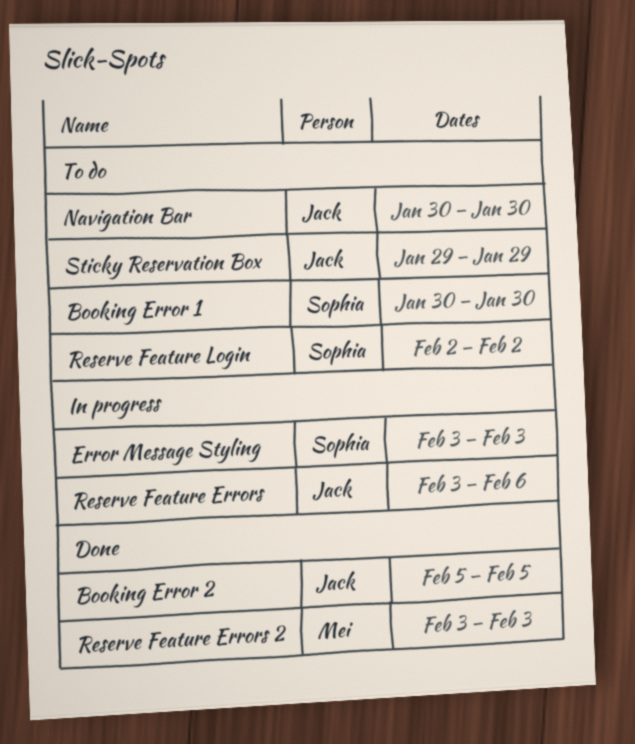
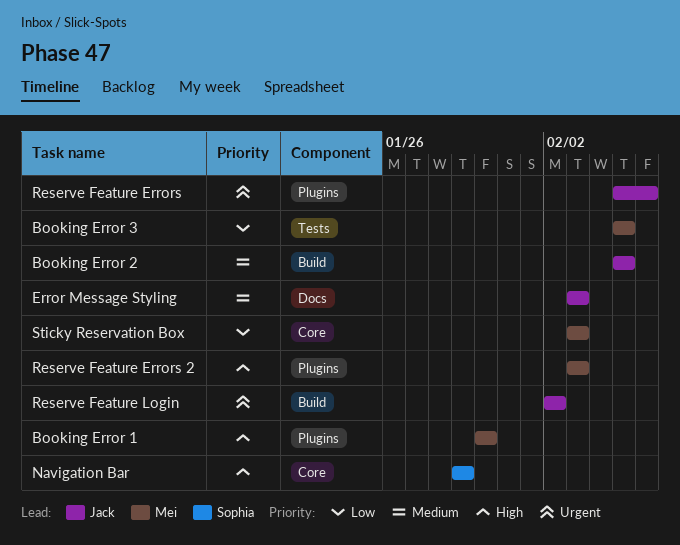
Booking Error 1, owner: Sophia -> Mei
Booking Error 3: none -> present
Error Message Styling, owner: Sophia -> Jack
Navigation Bar, owner: Jack -> Sophia
Navigation Bar, start: Jan 30 -> Jan 29
Navigation Bar, due: Jan 30 -> Jan 29
Reserve Feature Errors, start: Feb 3 -> Feb 5
Reserve Feature Login, owner: Sophia -> Jack
Sticky Reservation Box, owner: Jack -> Mei
Sticky Reservation Box, start: Jan 29 -> Feb 3
Sticky Reservation Box, due: Jan 29 -> Feb 3

